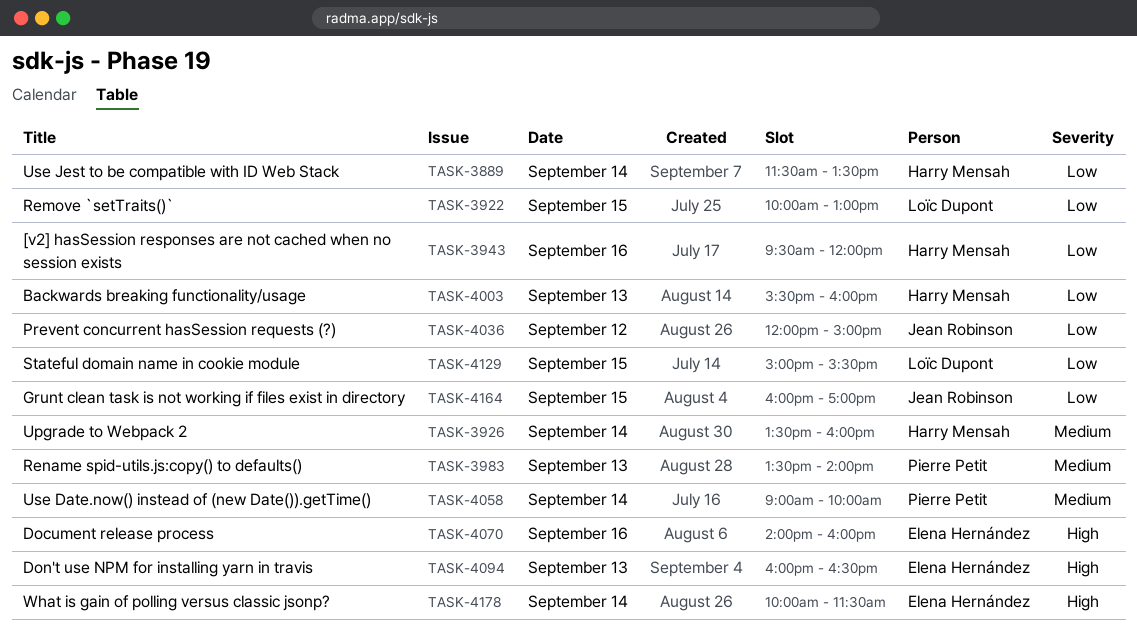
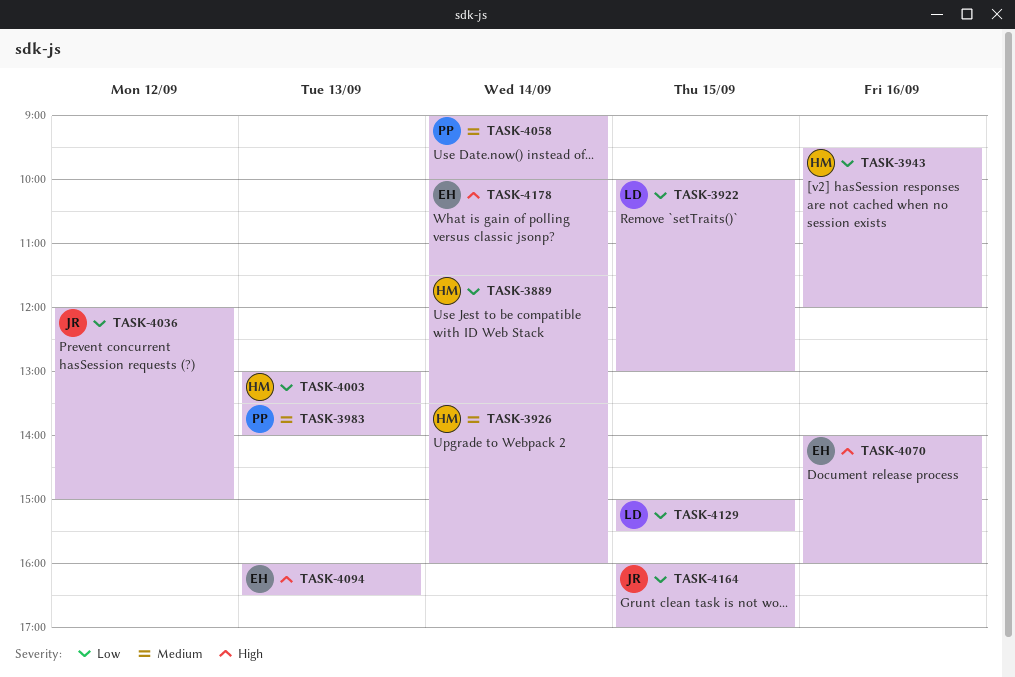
TASK-4003, begins: 15:30 -> 13:00
TASK-4003, ends: 16:00 -> 13:30

